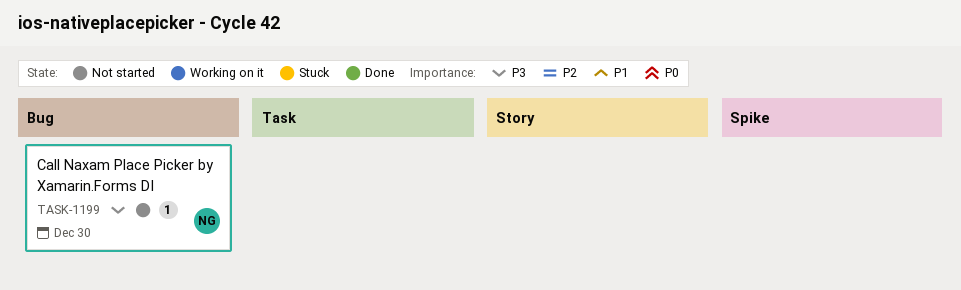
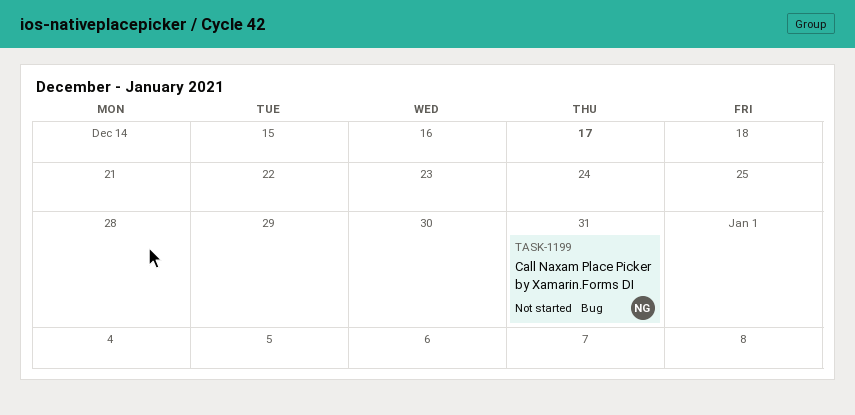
TASK-1199, due: Dec 30 -> Dec 31

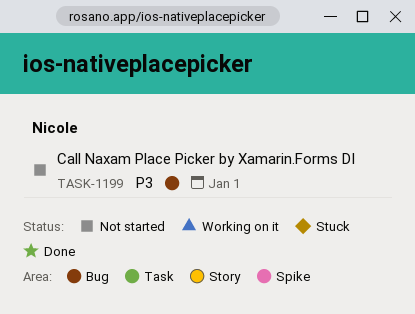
TASK-1199, due: Dec 31 -> Jan 1

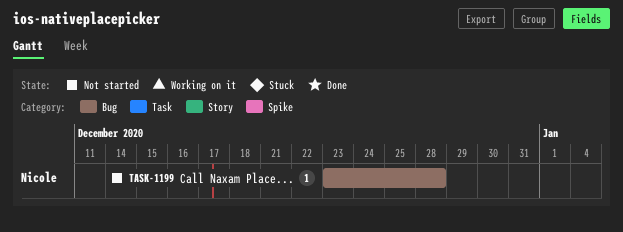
TASK-1199, due: Jan 1 -> Dec 28

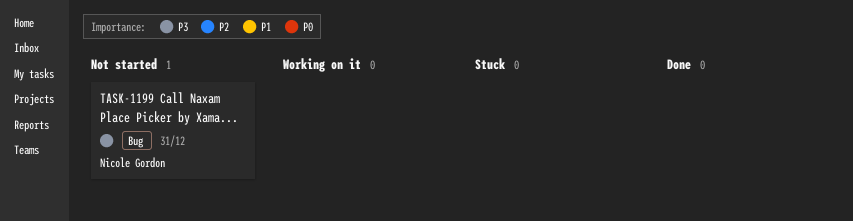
TASK-1199, due: Dec 28 -> Dec 31

